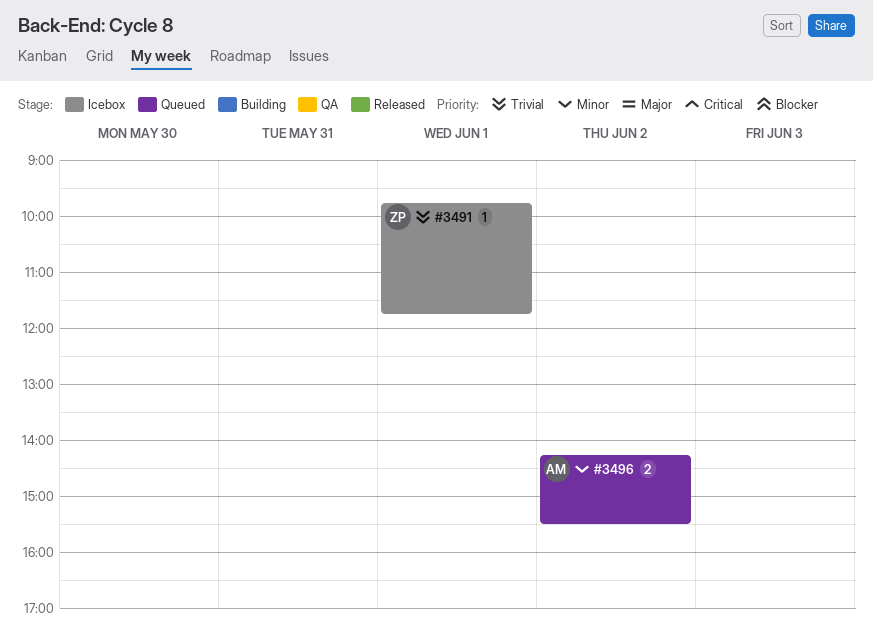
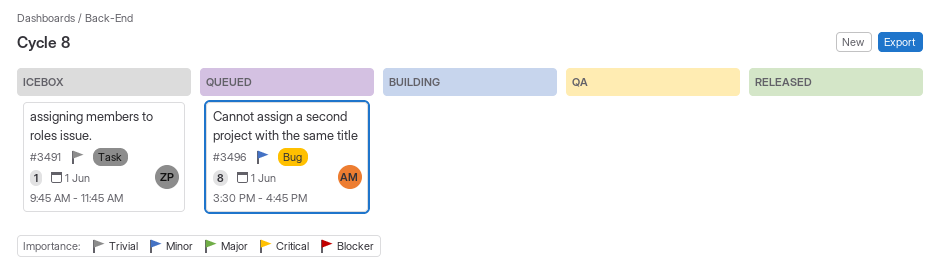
#3496, estimate: 2 -> 8
#3496, day: Jun 2 -> Jun 1
#3496, begins: 14:15 -> 15:30
#3496, ends: 15:30 -> 16:45

